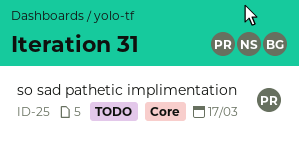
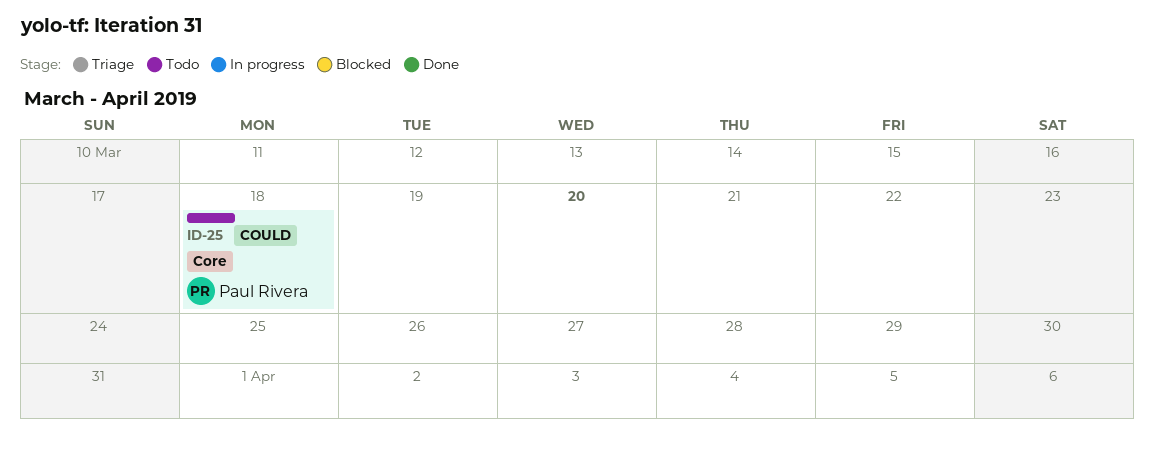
ID-25, due: Mar 17 -> Mar 18

